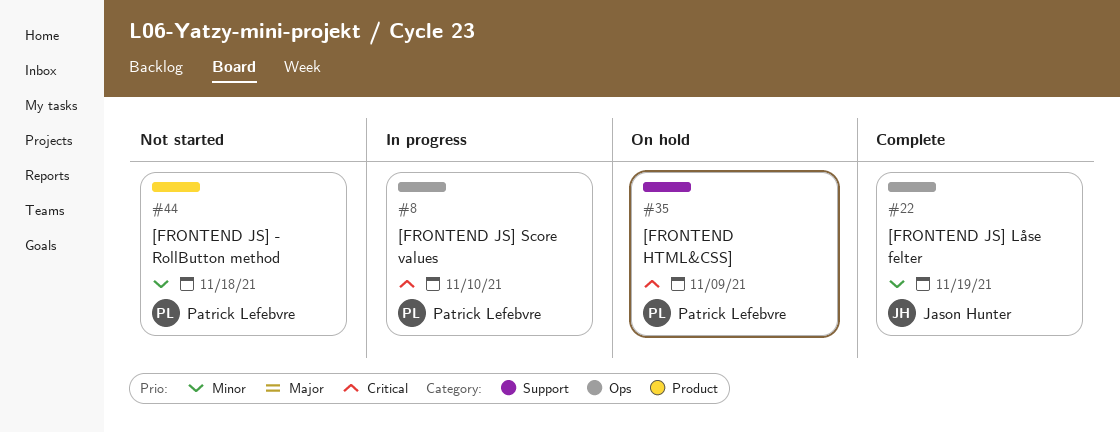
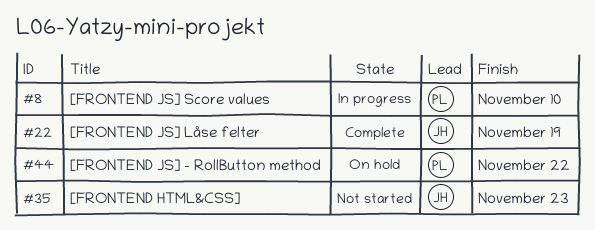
#35, status: On hold -> Not started
#35, owner: Patrick Lefebvre -> Jason Hunter
#35, due: Nov 9 -> Nov 23
#44, status: Not started -> On hold
#44, due: Nov 18 -> Nov 22

